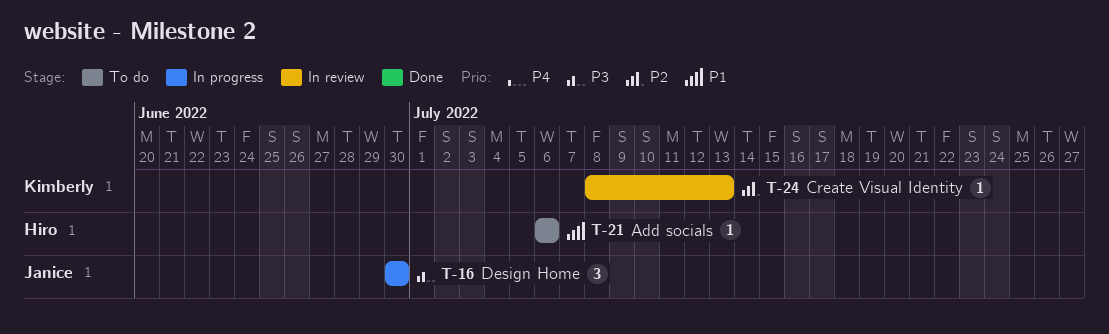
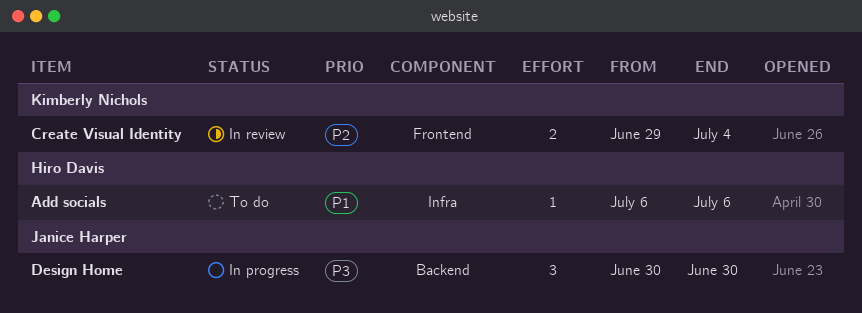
Create Visual Identity, estimate: 1 -> 2
Create Visual Identity, start: Jul 8 -> Jun 29
Create Visual Identity, due: Jul 13 -> Jul 4

